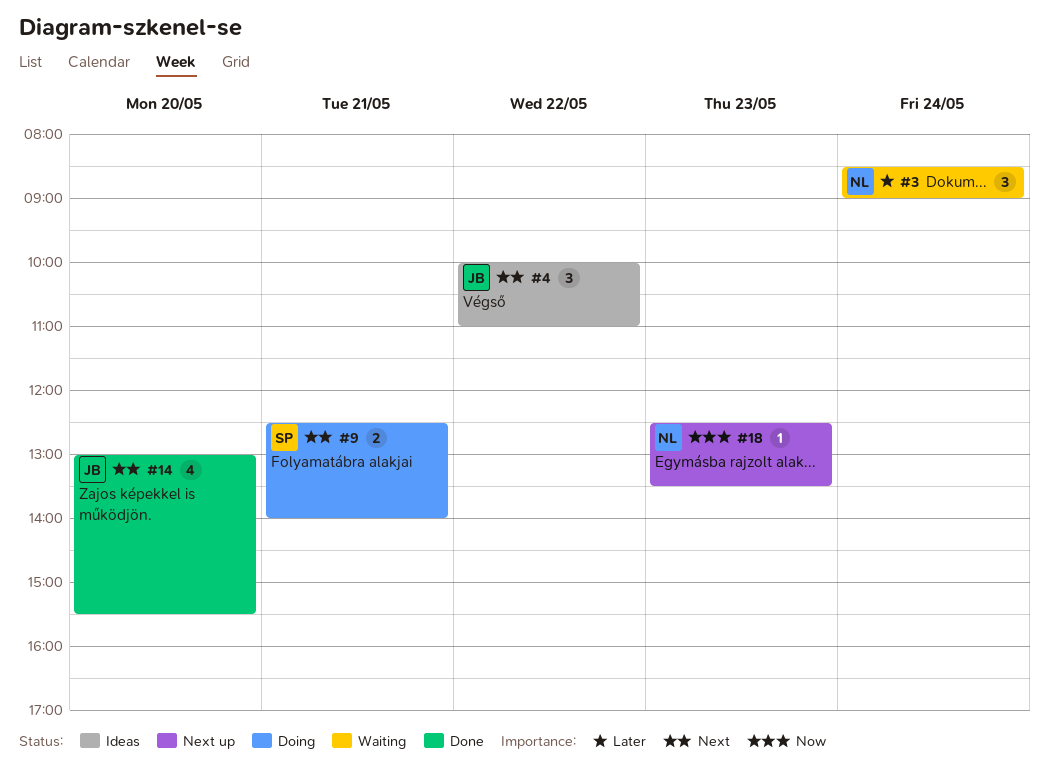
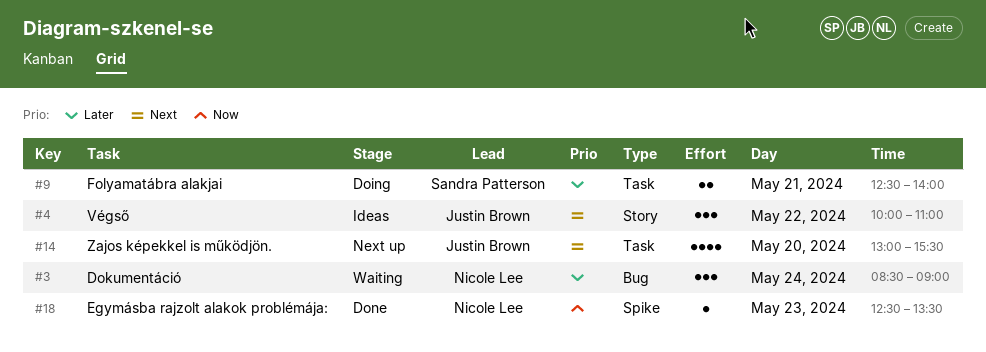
#9, priority: Next -> Later
#14, status: Done -> Next up
#18, status: Next up -> Done

